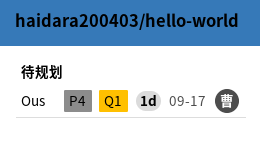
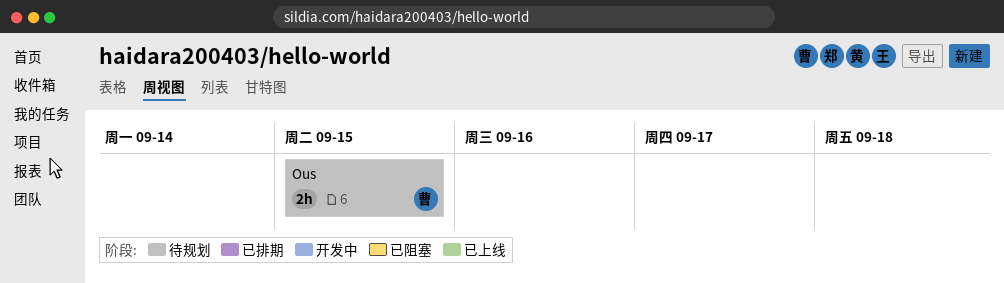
Ous, estimate: 1d -> 2h
Ous, due: Sep 17 -> Sep 15

